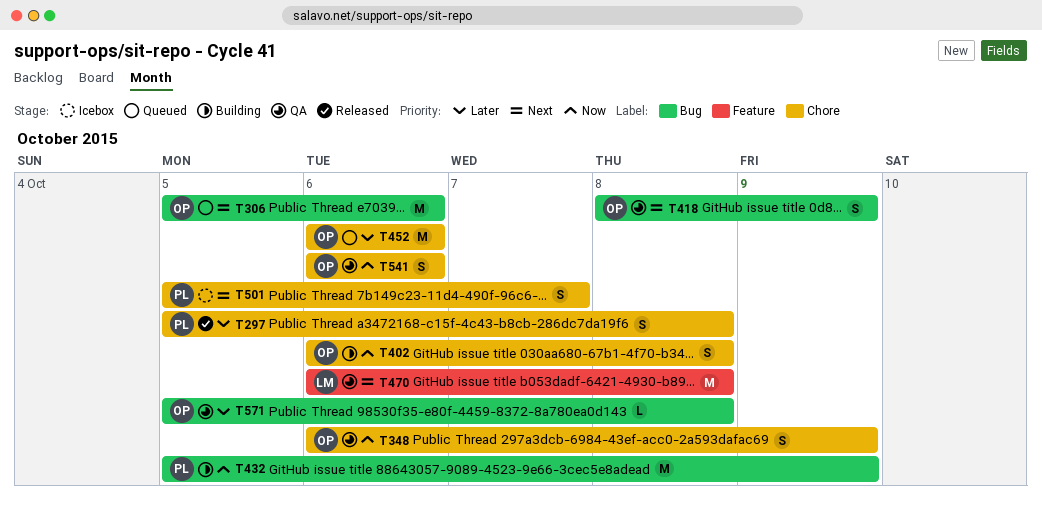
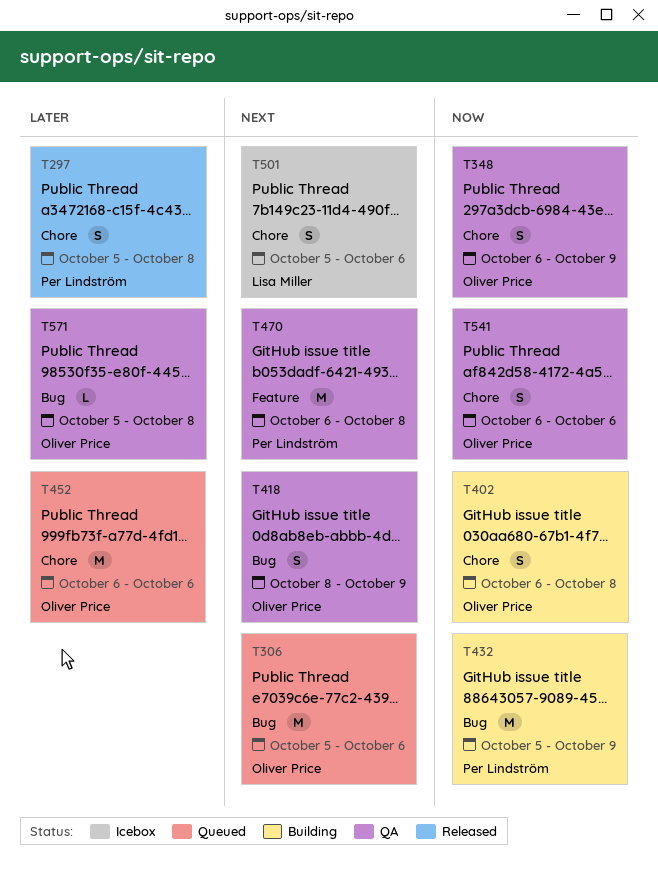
T470, owner: Lisa Miller -> Per Lindström
T501, owner: Per Lindström -> Lisa Miller
T501, due: Oct 7 -> Oct 6

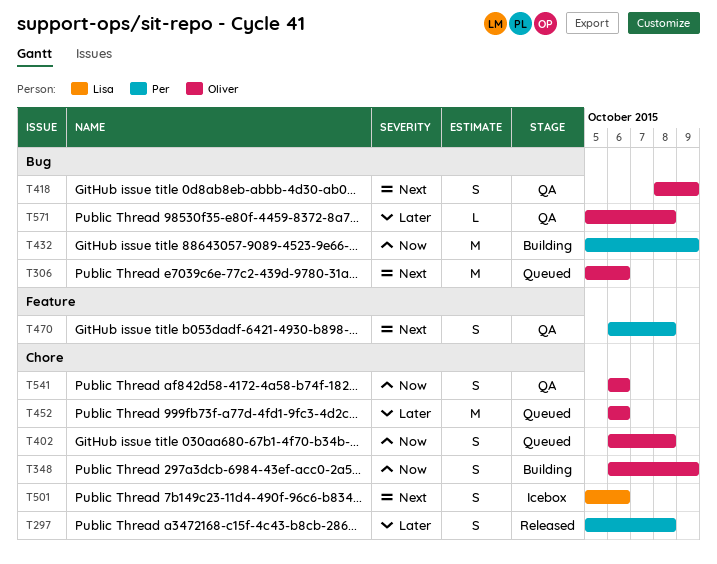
T348, status: QA -> Building
T402, status: Building -> Queued
T470, estimate: M -> S

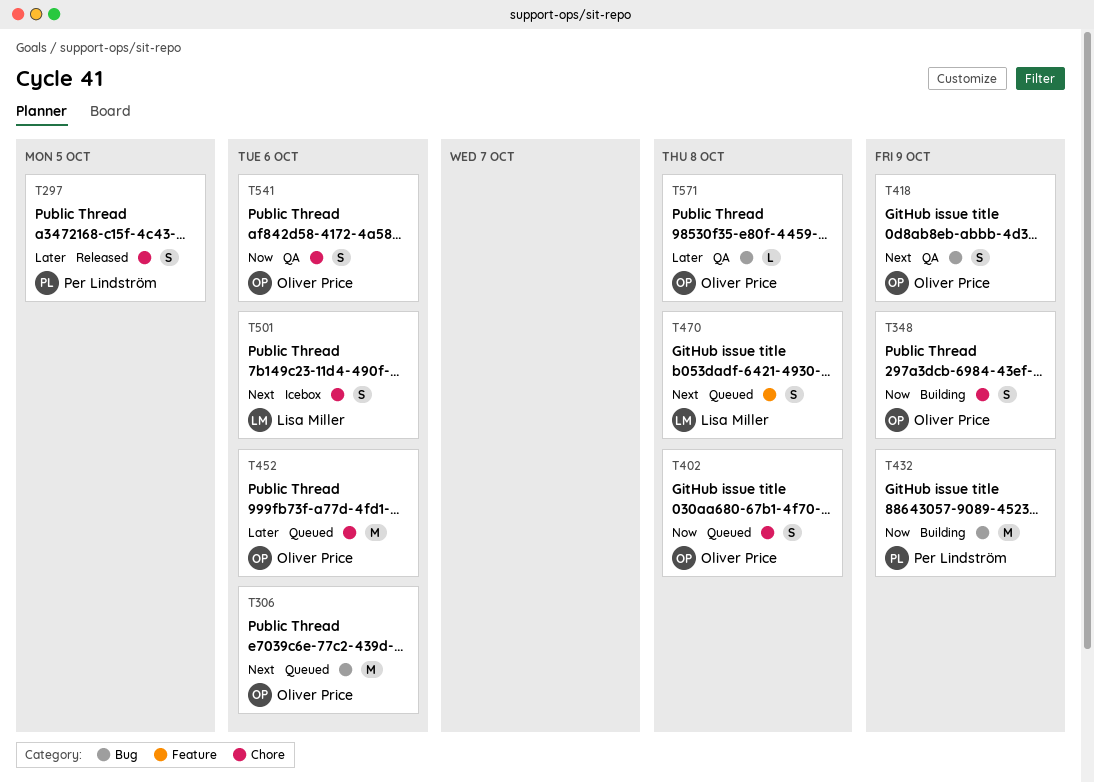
T297, due: Oct 8 -> Oct 5
T470, status: QA -> Queued
T470, owner: Per Lindström -> Lisa Miller

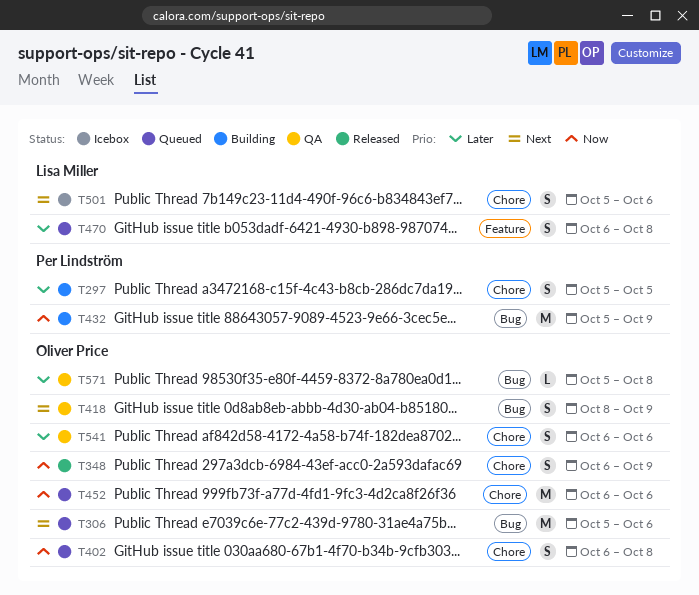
T297, status: Released -> Building
T348, status: Building -> Released
T452, priority: Later -> Now
T470, priority: Next -> Later
T541, priority: Now -> Later

